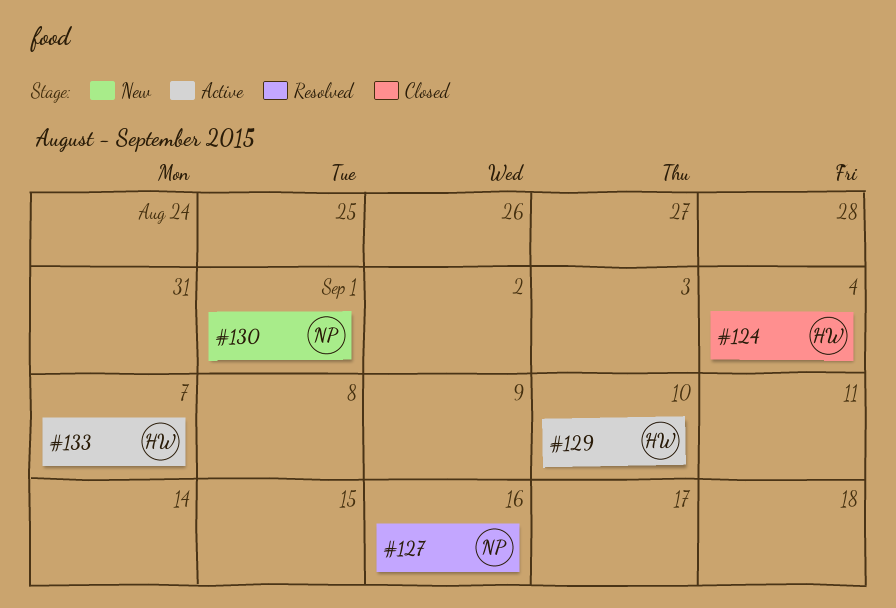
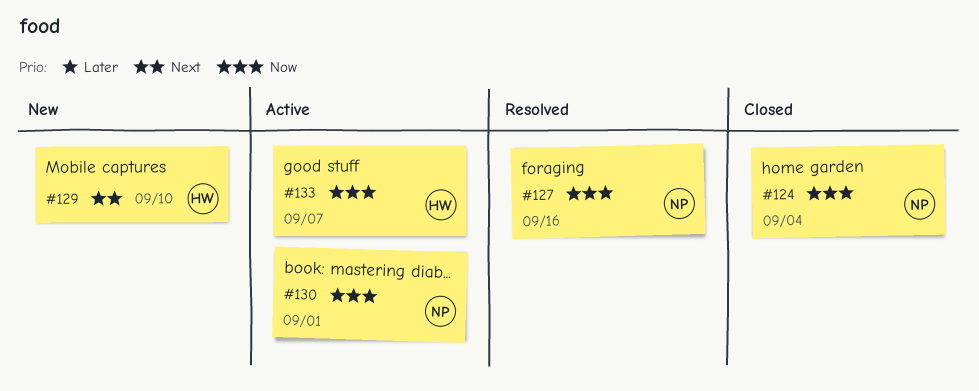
#124, owner: HW -> NP
#129, status: Active -> New
#130, status: New -> Active

